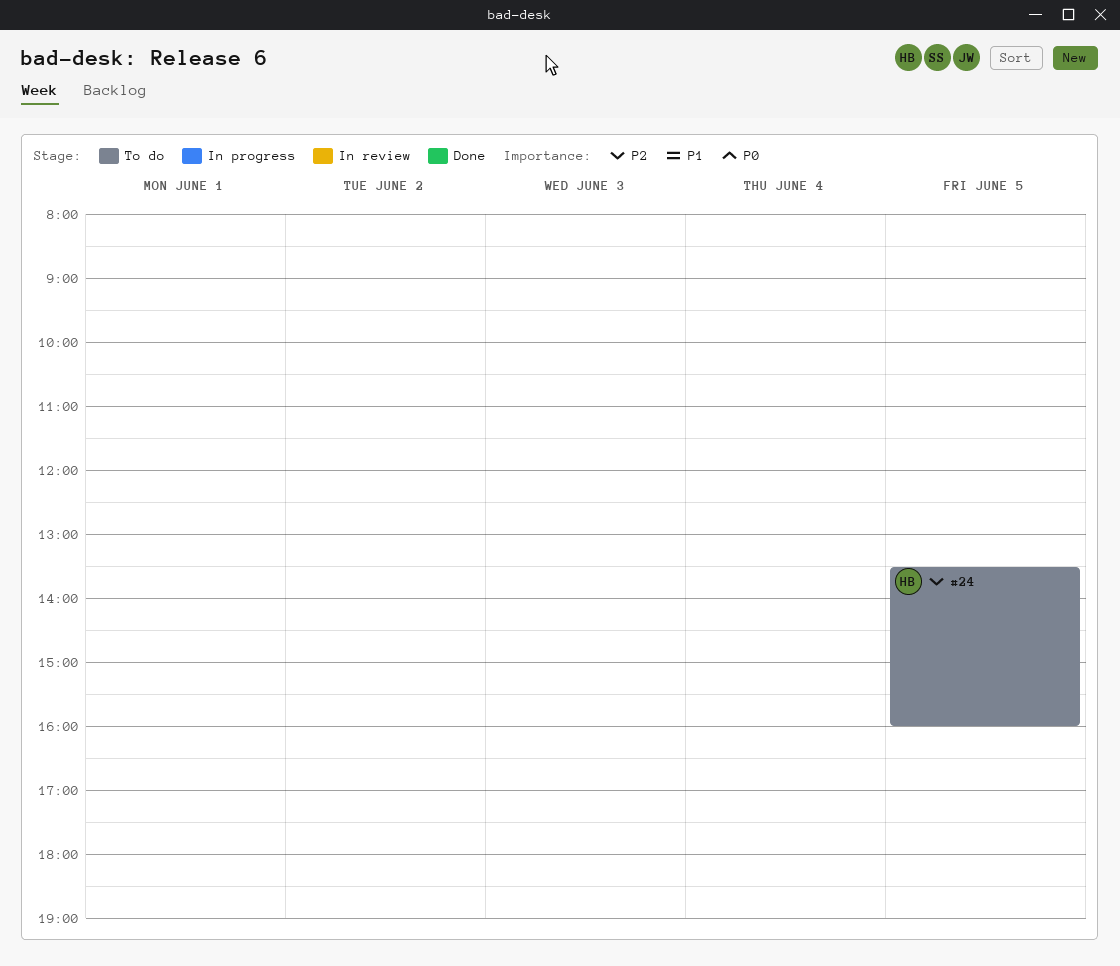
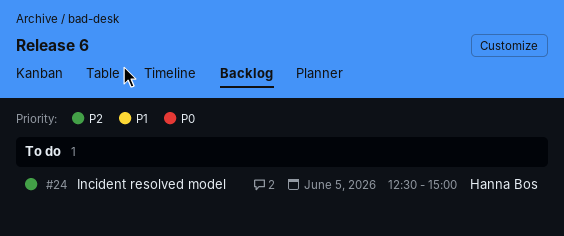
#24, begins: 13:30 -> 12:30
#24, ends: 16:00 -> 15:00

